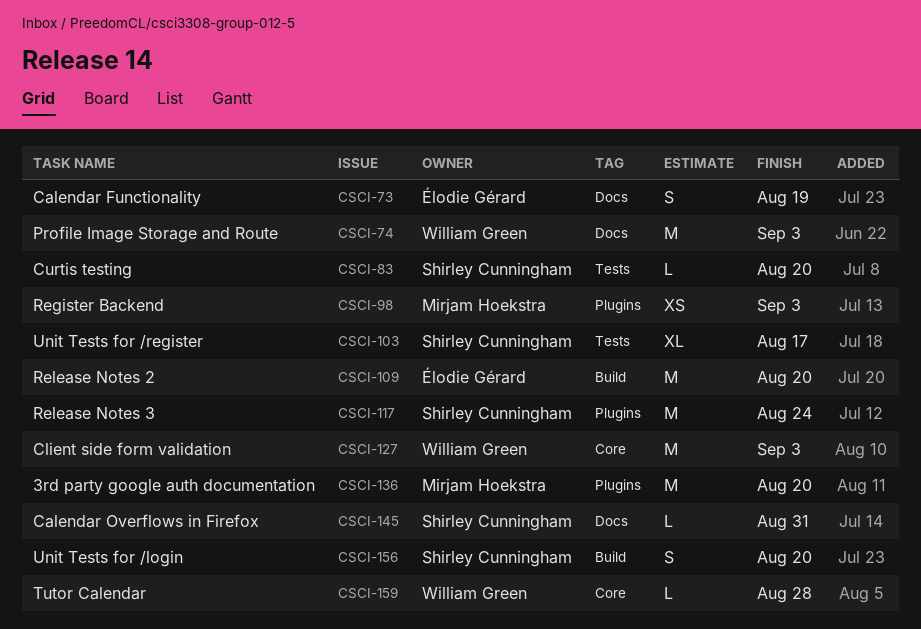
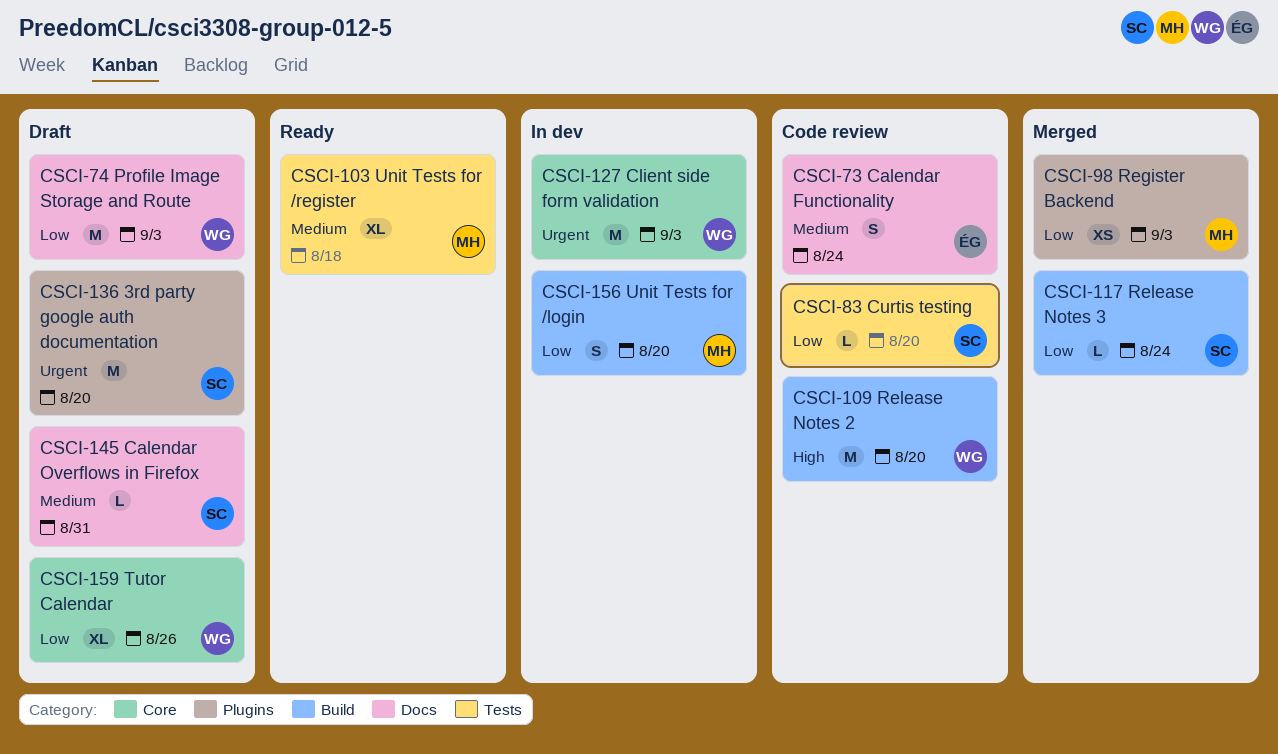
CSCI-73, due: Aug 19 -> Aug 24
CSCI-103, owner: Shirley Cunningham -> Mirjam Hoekstra
CSCI-103, due: Aug 17 -> Aug 18
CSCI-109, owner: Élodie Gérard -> William Green
CSCI-117, label: Plugins -> Build
CSCI-117, estimate: M -> L
CSCI-136, owner: Mirjam Hoekstra -> Shirley Cunningham
CSCI-156, owner: Shirley Cunningham -> Mirjam Hoekstra
CSCI-159, estimate: L -> XL
CSCI-159, due: Aug 28 -> Aug 26

